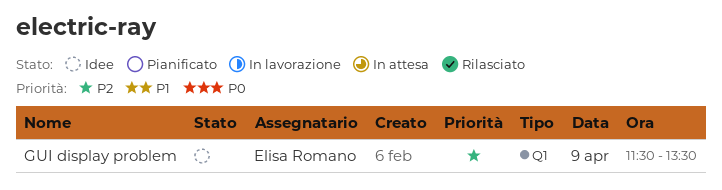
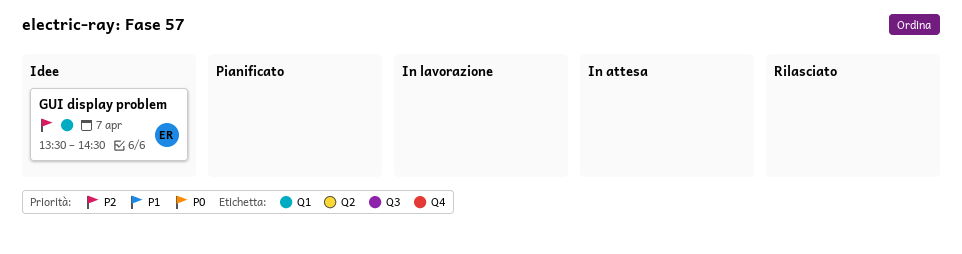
GUI display problem, day: Apr 9 -> Apr 7
GUI display problem, begins: 11:30 -> 13:30
GUI display problem, ends: 13:30 -> 14:30

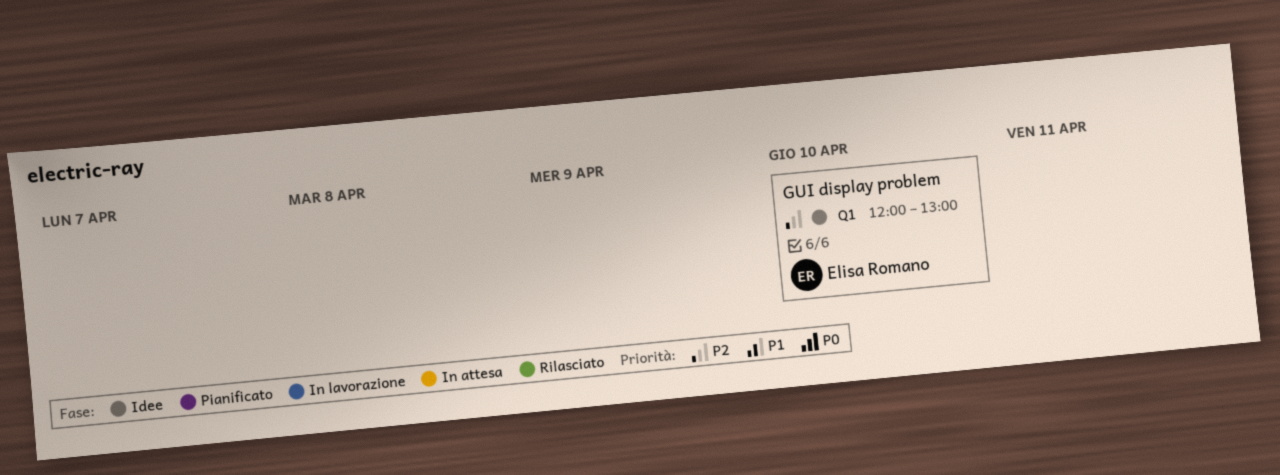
GUI display problem, day: Apr 7 -> Apr 10
GUI display problem, begins: 13:30 -> 12:00
GUI display problem, ends: 14:30 -> 13:00

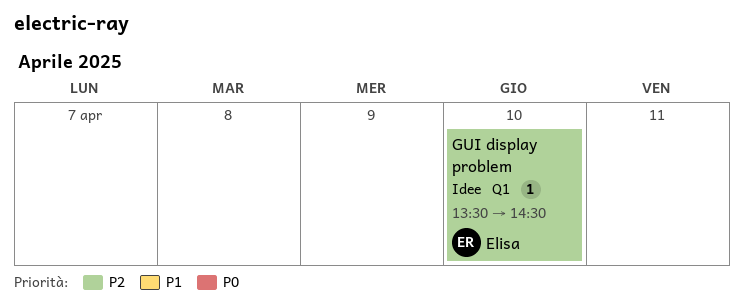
GUI display problem, begins: 12:00 -> 13:30
GUI display problem, ends: 13:00 -> 14:30

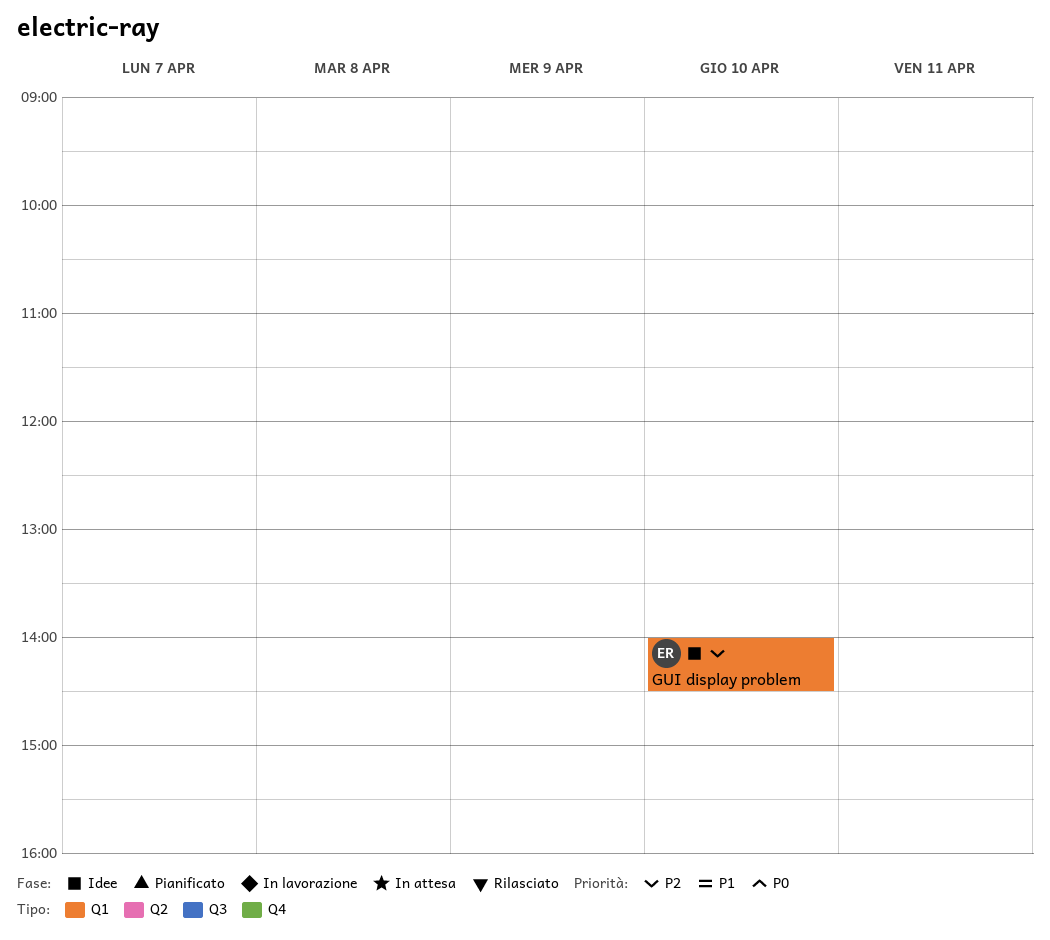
GUI display problem, begins: 13:30 -> 14:00

